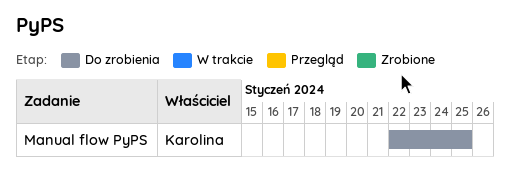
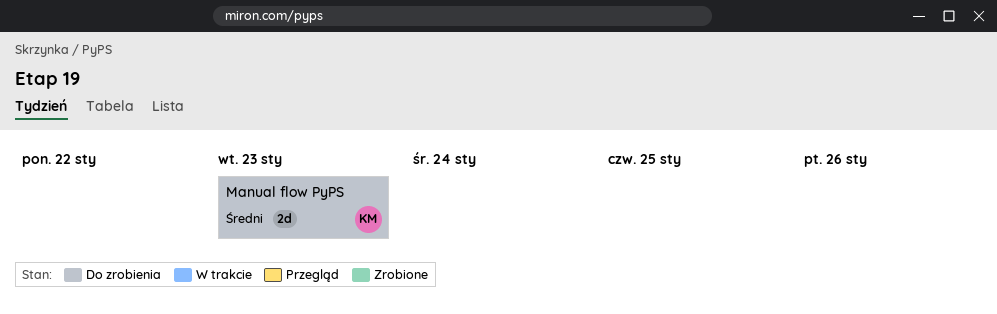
Manual flow PyPS, due: Jan 25 -> Jan 23

